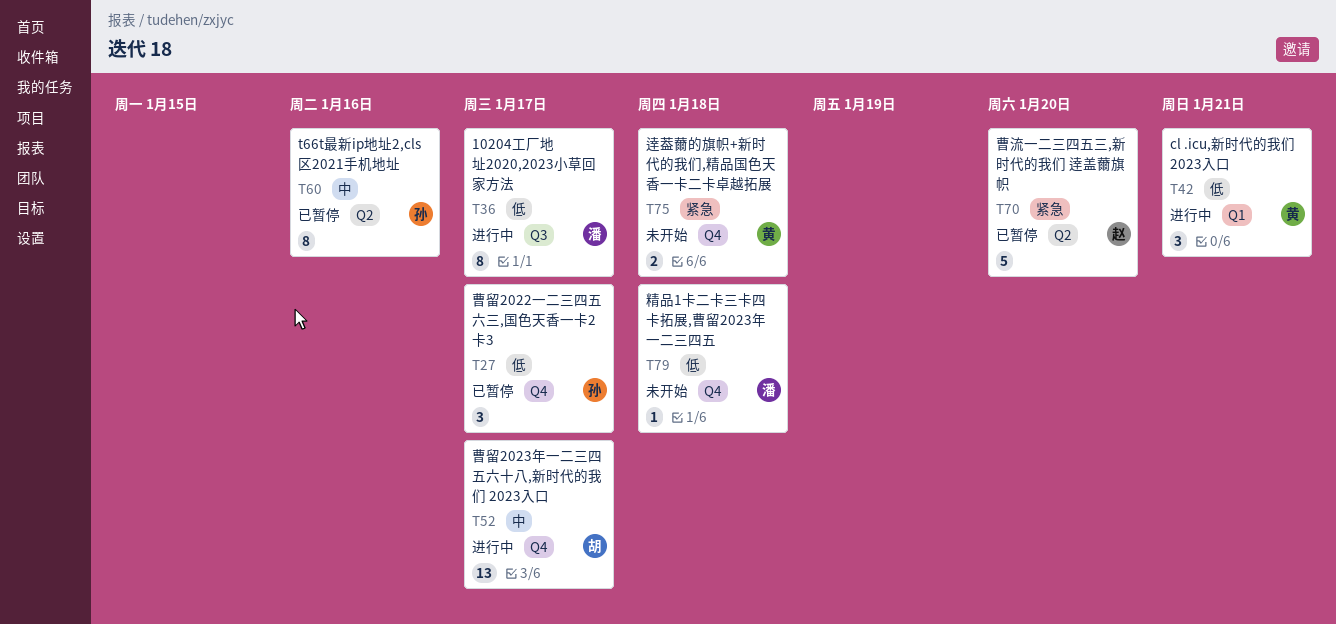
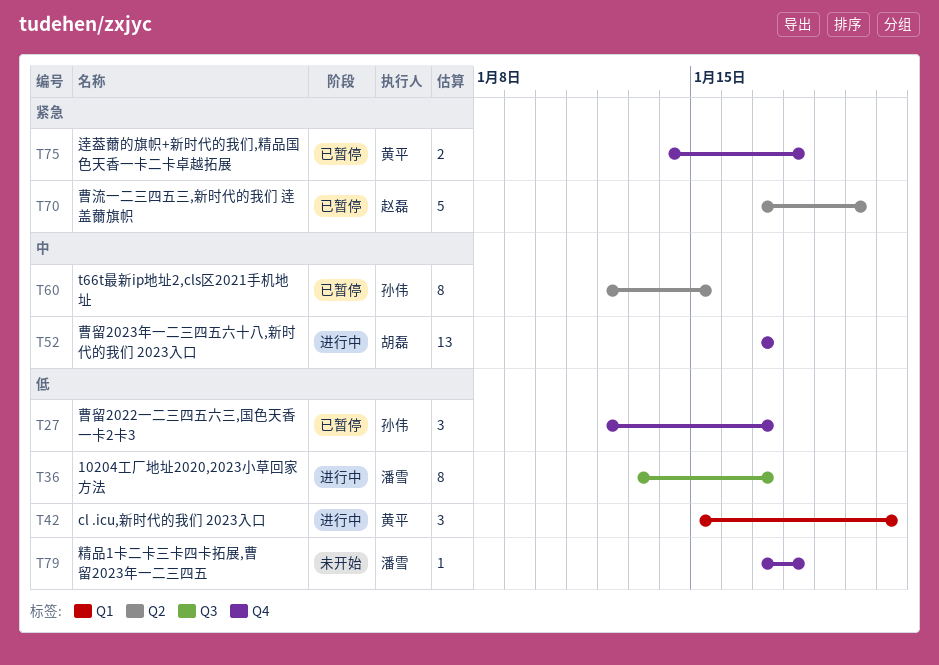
T60, due: Jan 16 -> Jan 15
T75, status: 未开始 -> 已暂停

